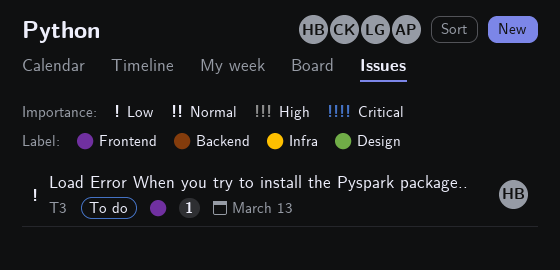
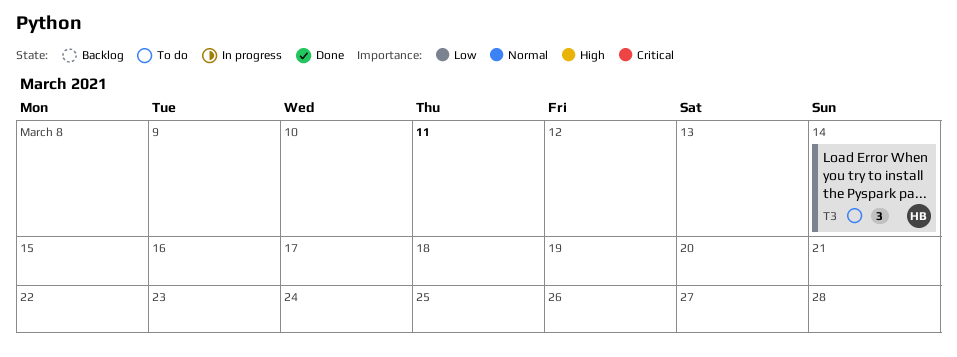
T3, estimate: 1 -> 3
T3, due: Mar 13 -> Mar 14

